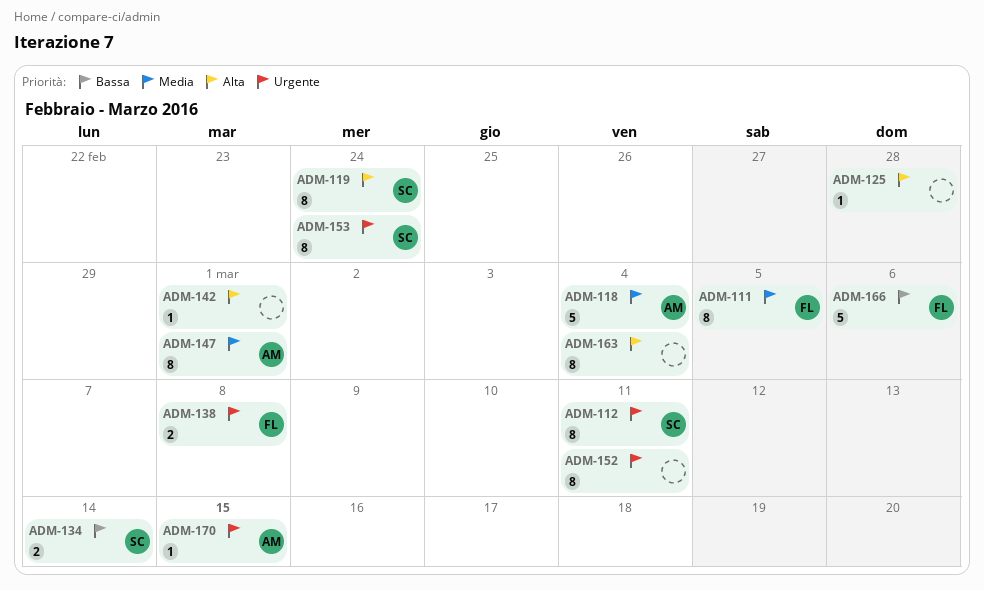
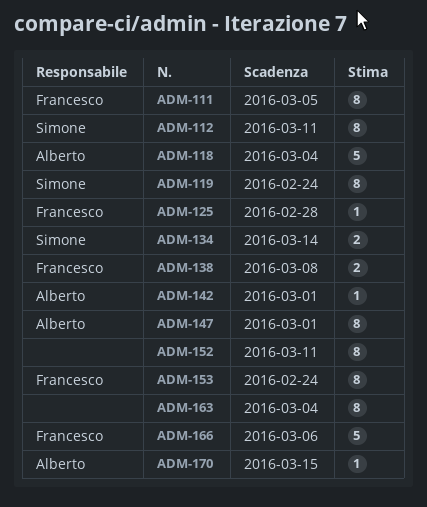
ADM-125, owner: none -> Francesco
ADM-142, owner: none -> Alberto
ADM-153, owner: Simone -> Francesco

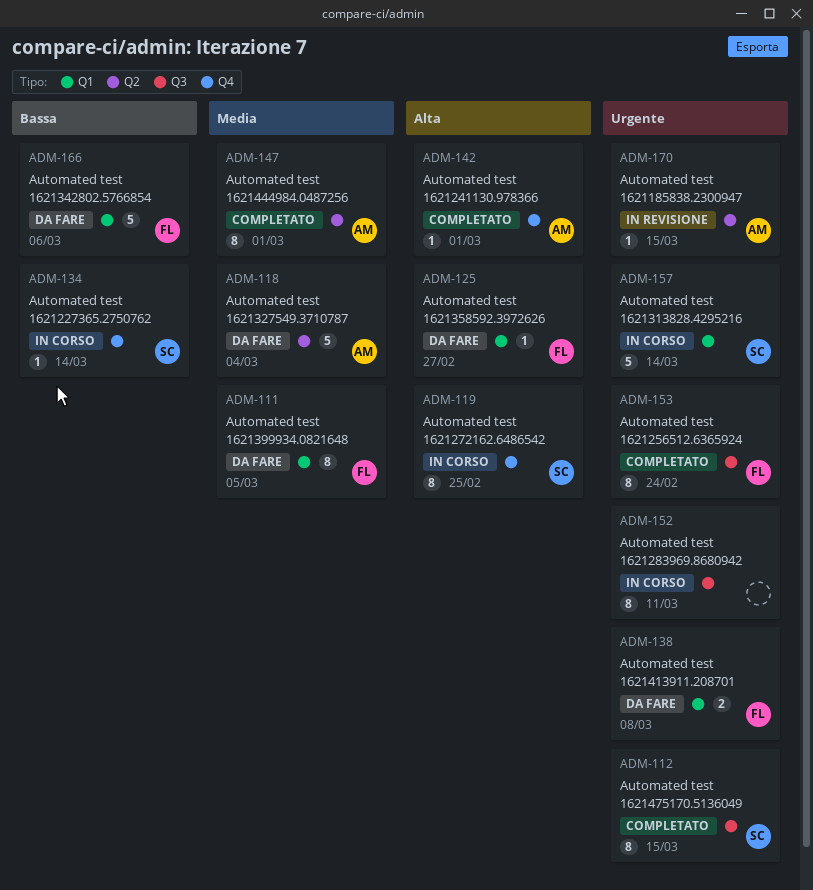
ADM-112, due: Mar 11 -> Mar 15
ADM-119, due: Feb 24 -> Feb 25
ADM-125, due: Feb 28 -> Feb 27
ADM-134, estimate: 2 -> 1
ADM-157: none -> present
ADM-163: present -> none

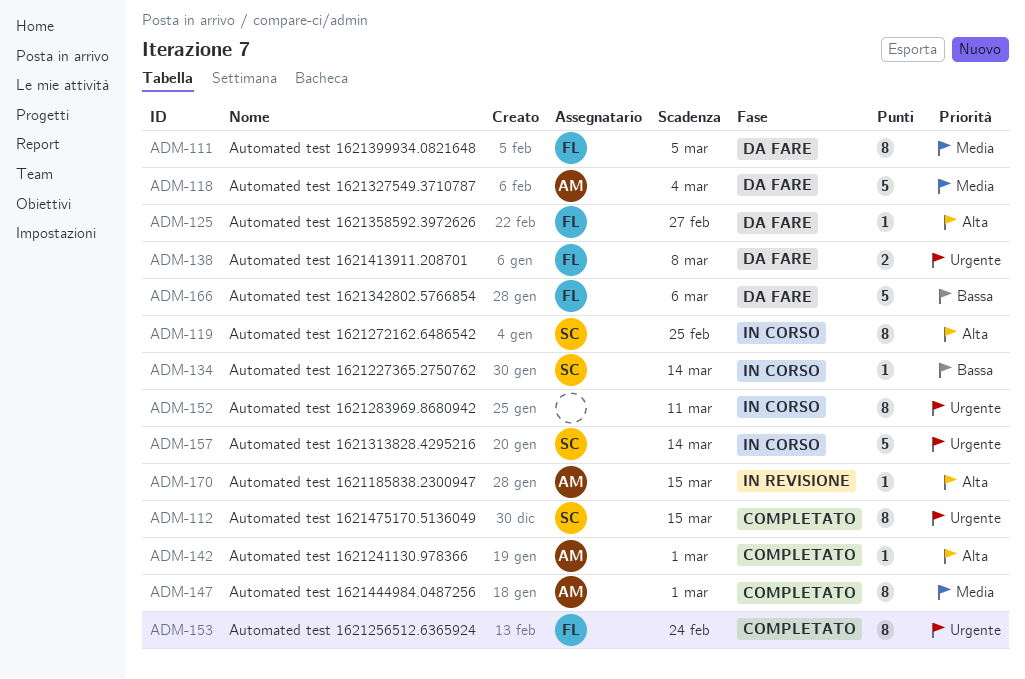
ADM-170, priority: Urgente -> Alta

